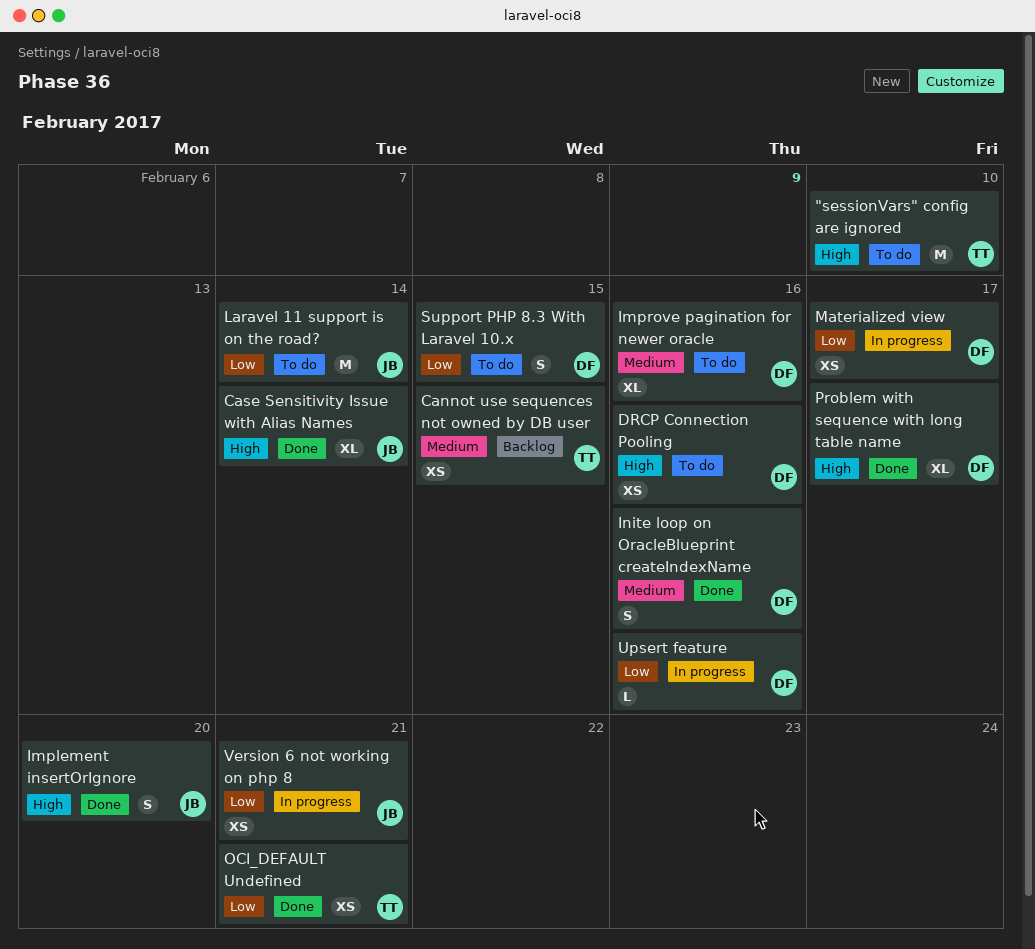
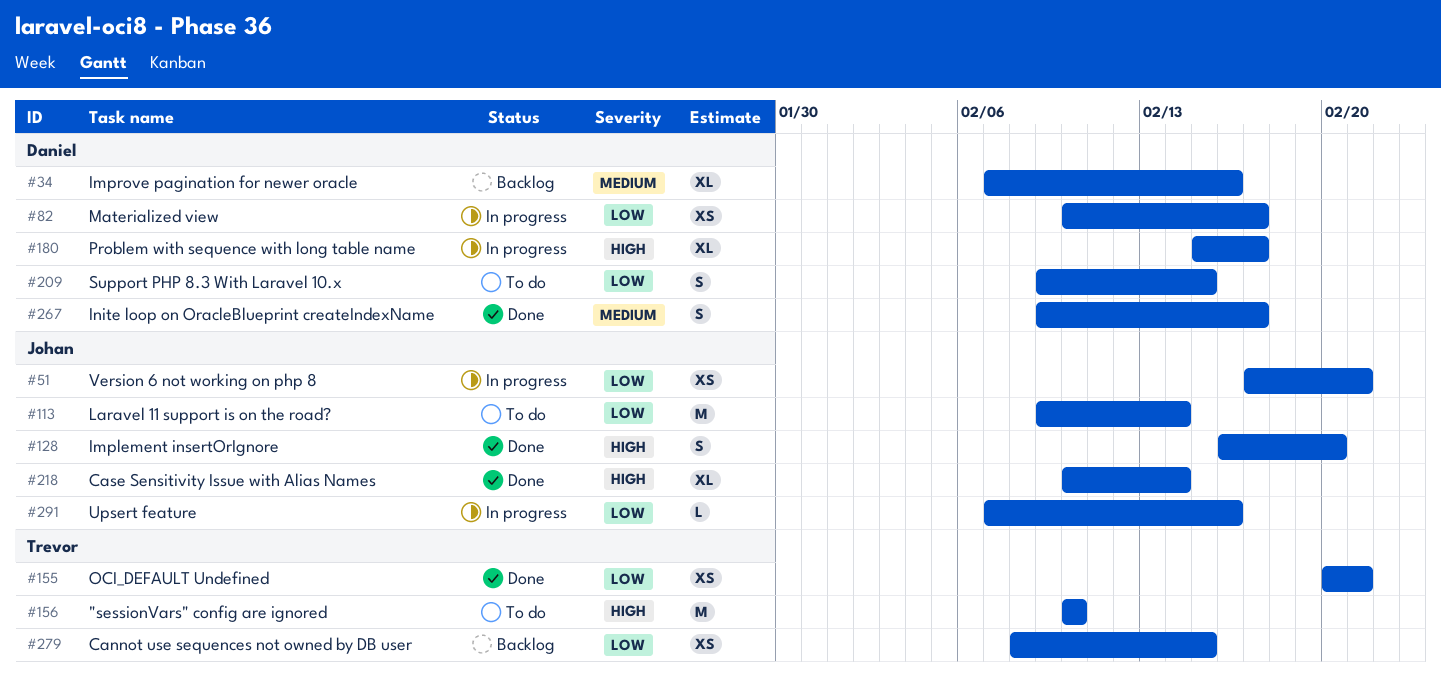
Cannot use sequences not owned by DB user, priority: Medium -> Low
DRCP Connection Pooling: present -> none
Improve pagination for newer oracle, status: To do -> Backlog
Inite loop on OracleBlueprint createIndexName, due: Feb 16 -> Feb 17
Problem with sequence with long table name, status: Done -> In progress
Upsert feature, owner: Daniel -> Johan

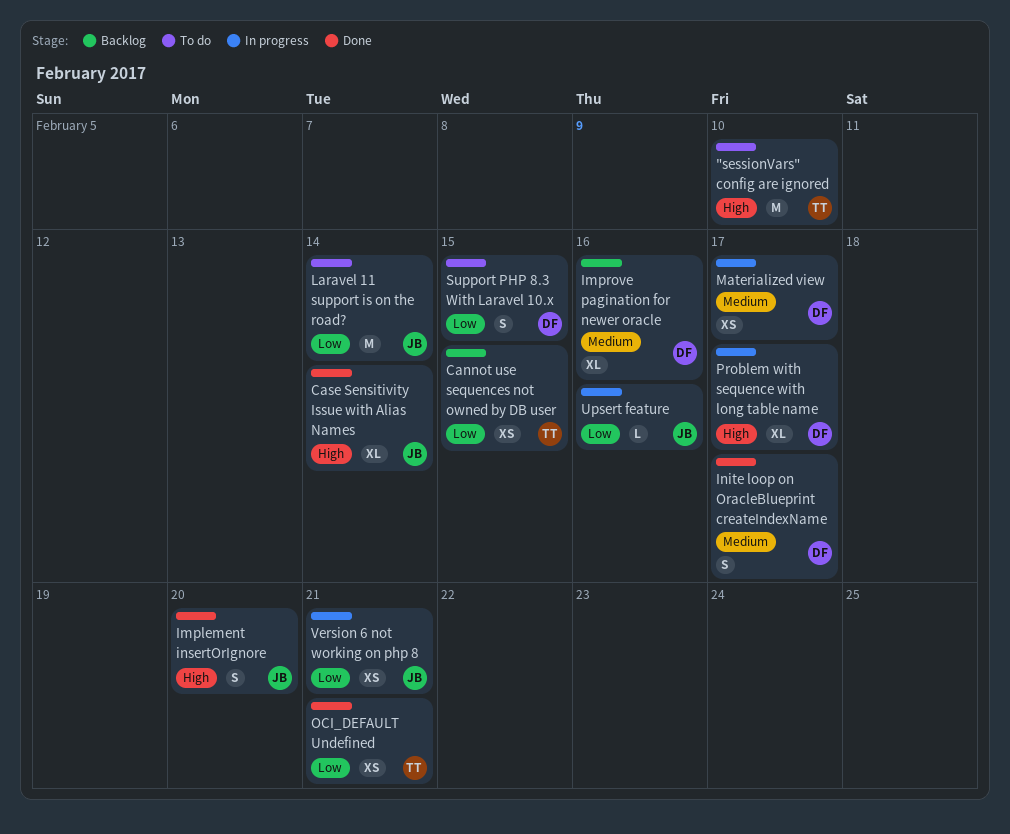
Materialized view, priority: Low -> Medium

